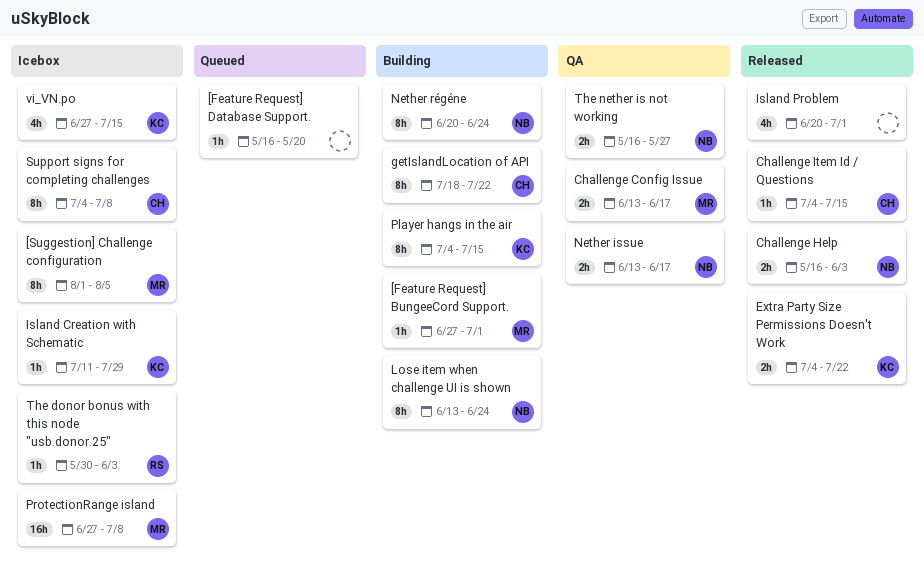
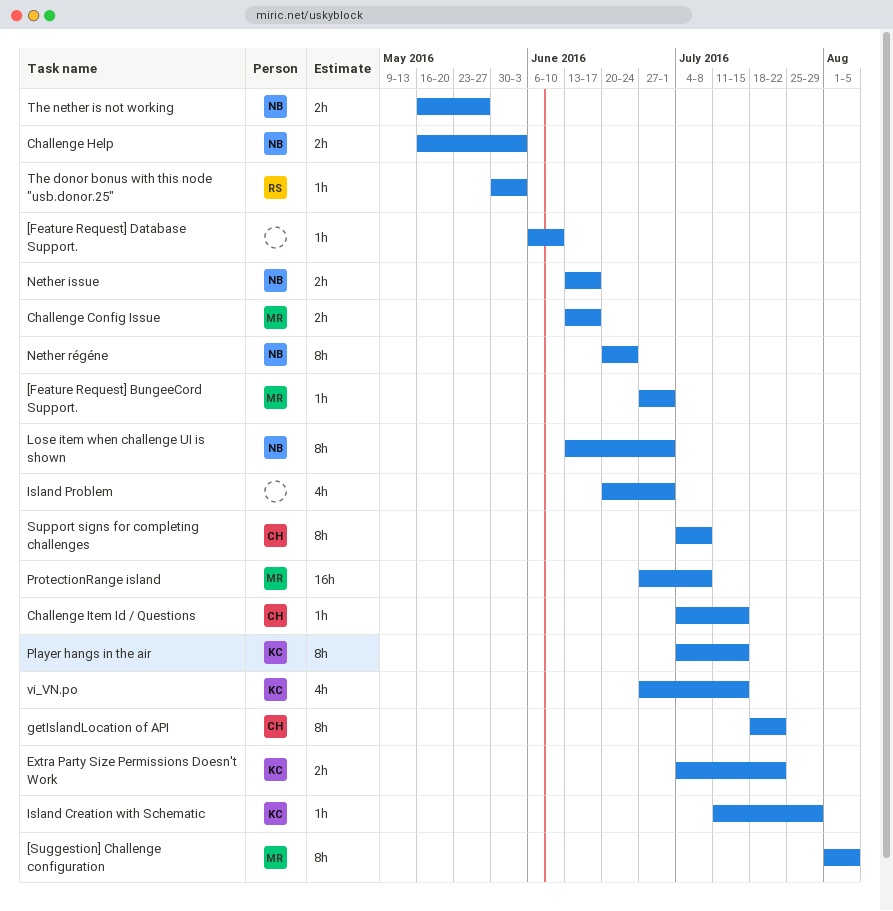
[Feature Request] Database Support., start: May 16 -> Jun 6
[Feature Request] Database Support., due: May 20 -> Jun 10
Lose item when challenge UI is shown, due: Jun 24 -> Jul 1

